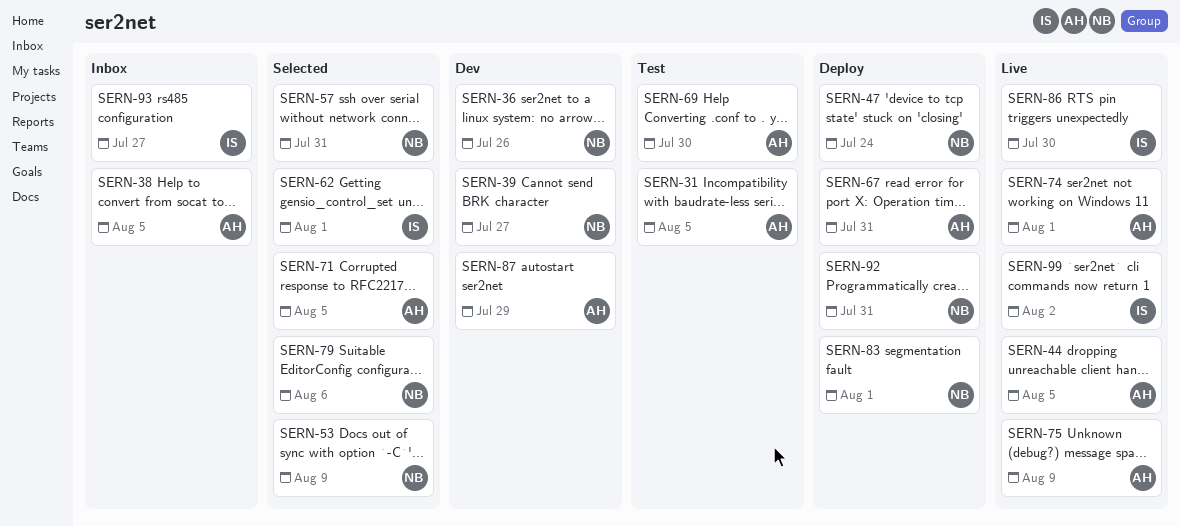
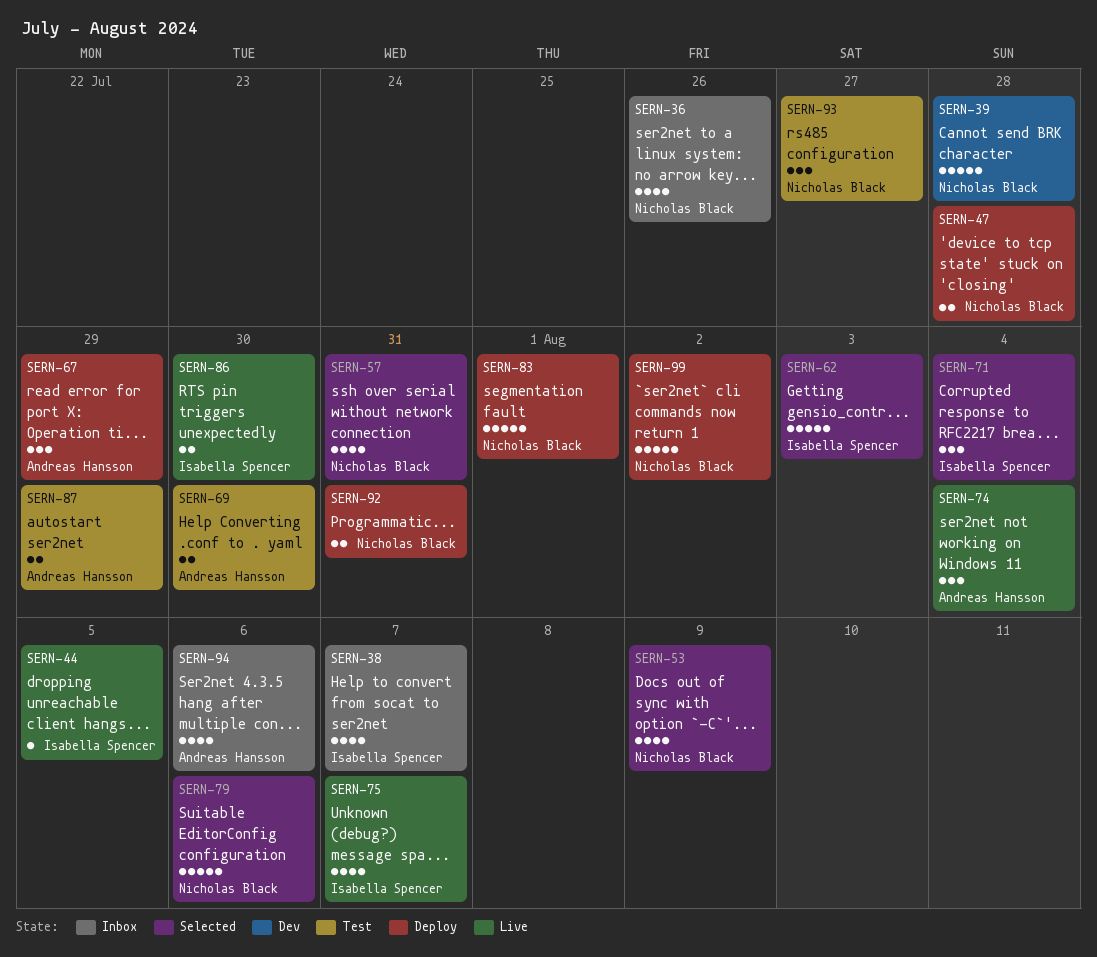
SERN-31: present -> none
SERN-36, status: Dev -> Inbox
SERN-38, owner: Andreas Hansson -> Isabella Spencer
SERN-38, due: Aug 5 -> Aug 7
SERN-39, due: Jul 27 -> Jul 28
SERN-44, owner: Andreas Hansson -> Isabella Spencer
SERN-47, due: Jul 24 -> Jul 28
SERN-62, due: Aug 1 -> Aug 3
SERN-67, due: Jul 31 -> Jul 29
SERN-71, owner: Andreas Hansson -> Isabella Spencer
SERN-71, due: Aug 5 -> Aug 4
SERN-74, due: Aug 1 -> Aug 4
SERN-75, owner: Andreas Hansson -> Isabella Spencer
SERN-75, due: Aug 9 -> Aug 7
SERN-87, status: Dev -> Test
SERN-93, status: Inbox -> Test
SERN-93, owner: Isabella Spencer -> Nicholas Black
SERN-94: none -> present
SERN-99, status: Live -> Deploy
SERN-99, owner: Isabella Spencer -> Nicholas Black

